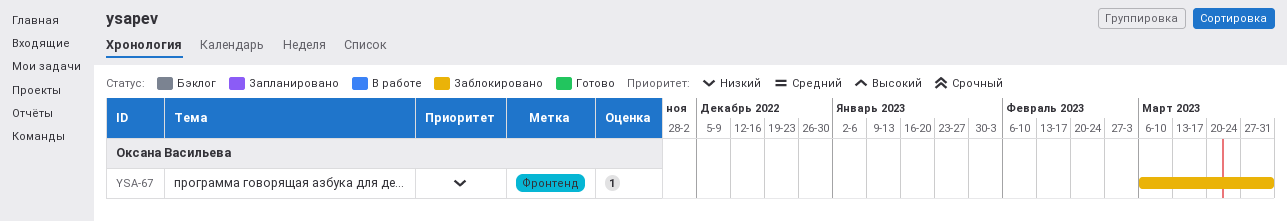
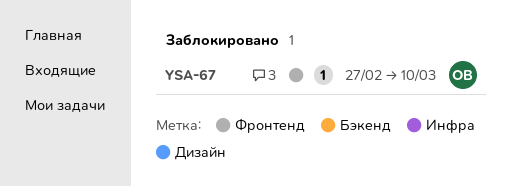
YSA-67, start: Mar 6 -> Feb 27
YSA-67, due: Mar 31 -> Mar 10

